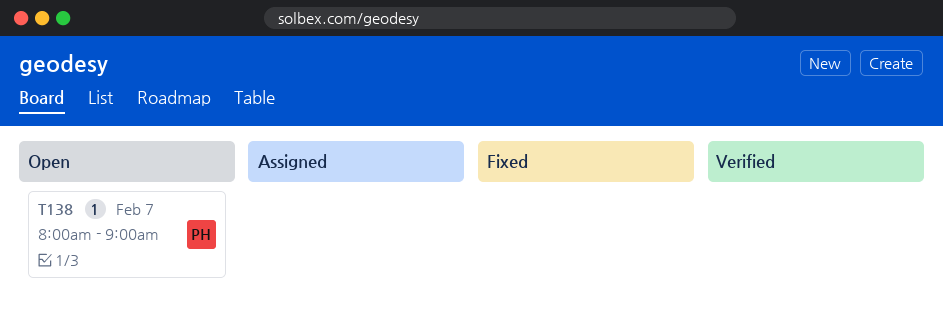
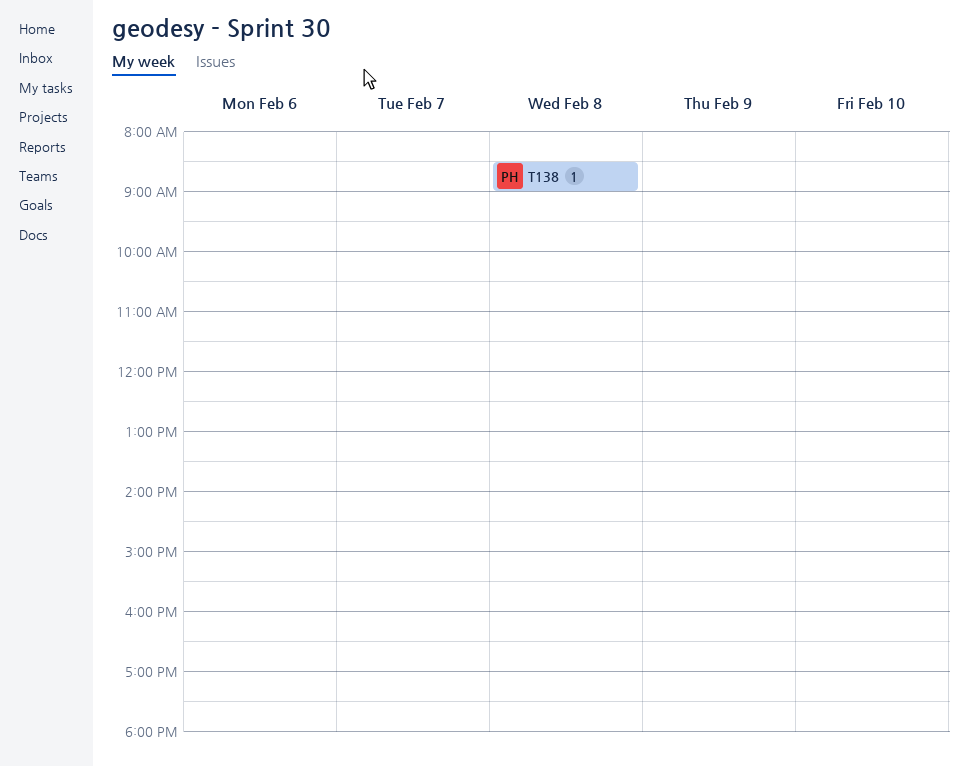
T138, day: Feb 7 -> Feb 8
T138, begins: 08:00 -> 08:30

